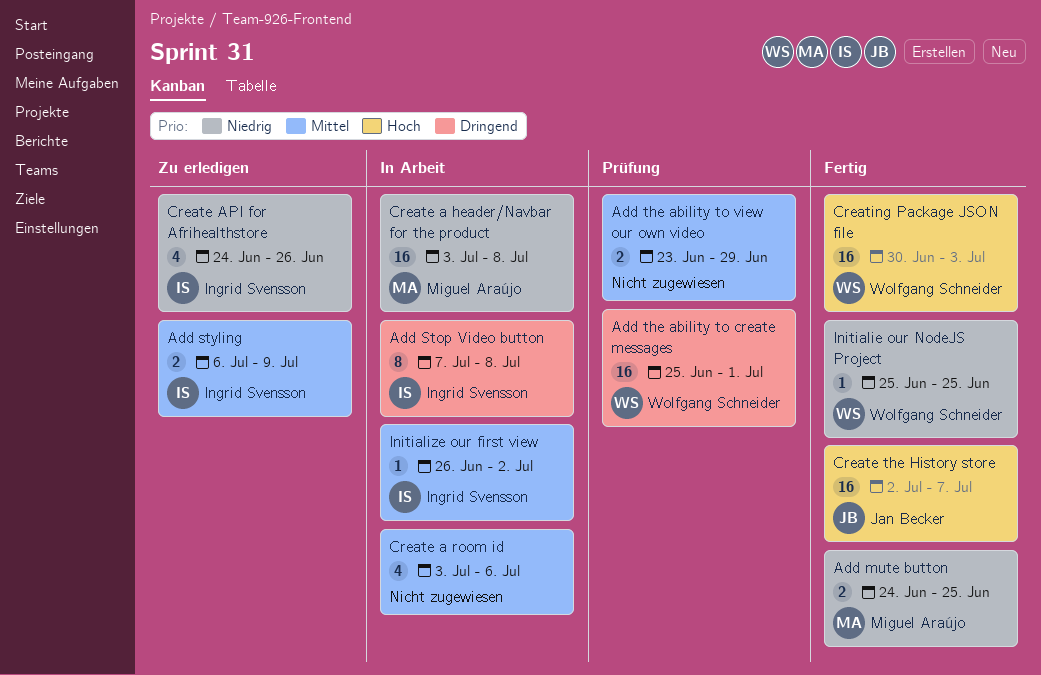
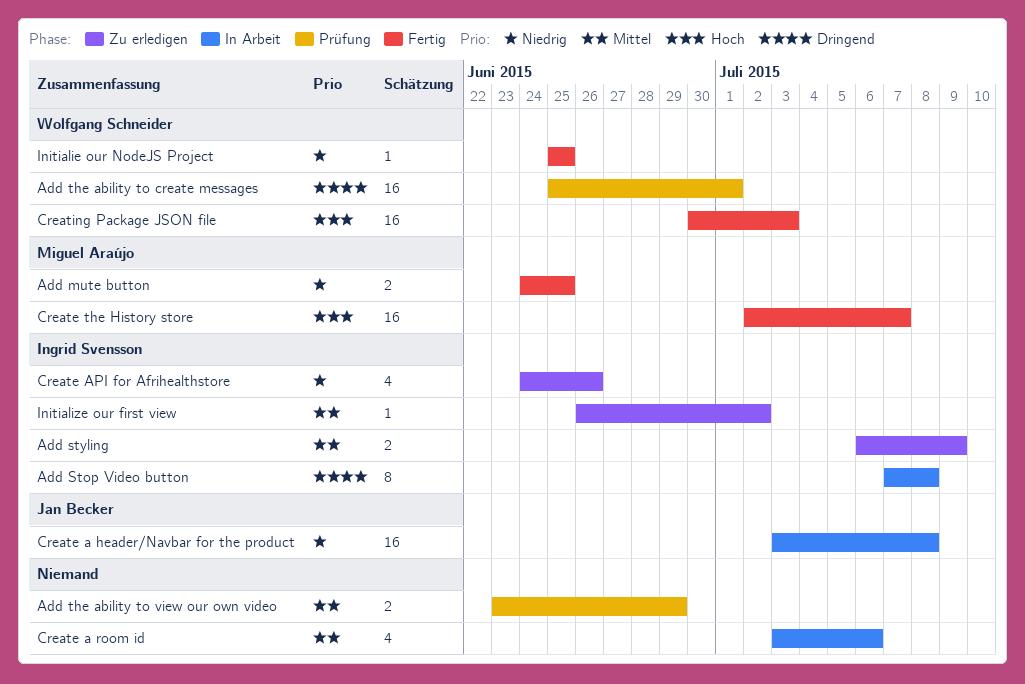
Create a header/Navbar for the product, owner: Miguel Araújo -> Jan Becker
Create the History store, owner: Jan Becker -> Miguel Araújo
Initialize our first view, status: In Arbeit -> Zu erledigen

